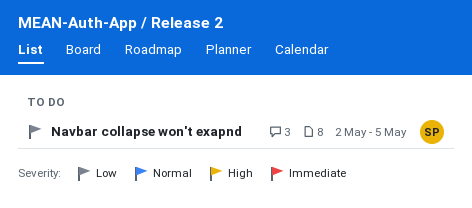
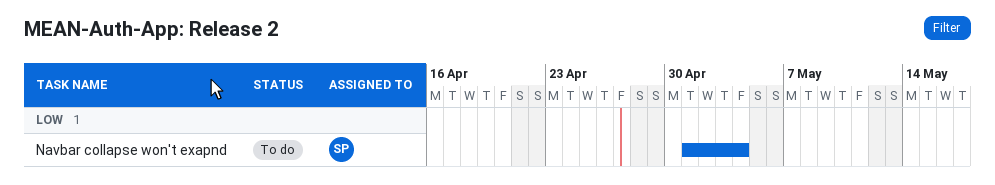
Navbar collapse won't exapnd, start: May 2 -> May 1
Navbar collapse won't exapnd, due: May 5 -> May 4

